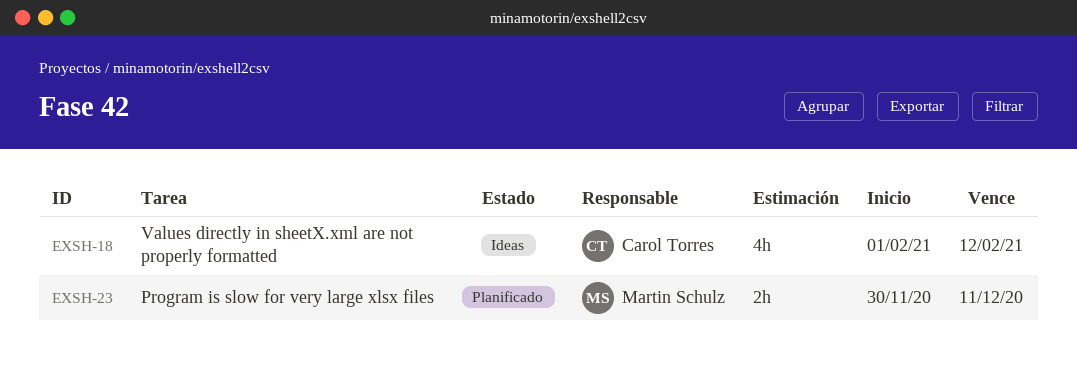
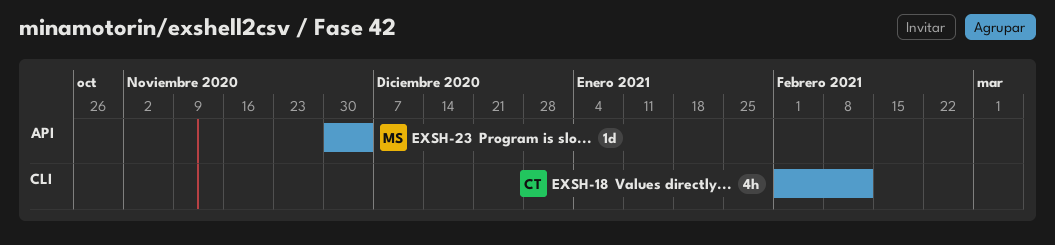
EXSH-23, estimate: 2h -> 1d
EXSH-23, due: Dec 11 -> Dec 4

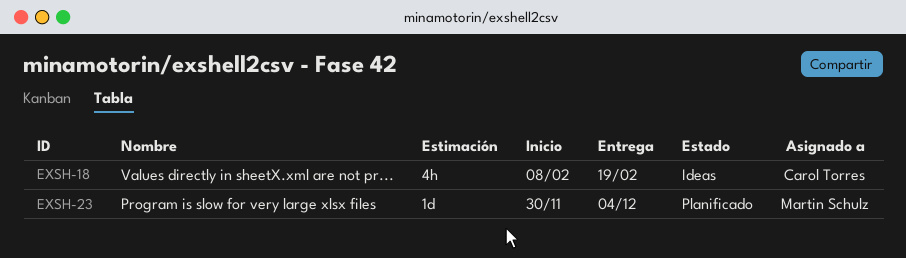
EXSH-18, start: Feb 1 -> Feb 8
EXSH-18, due: Feb 12 -> Feb 19

